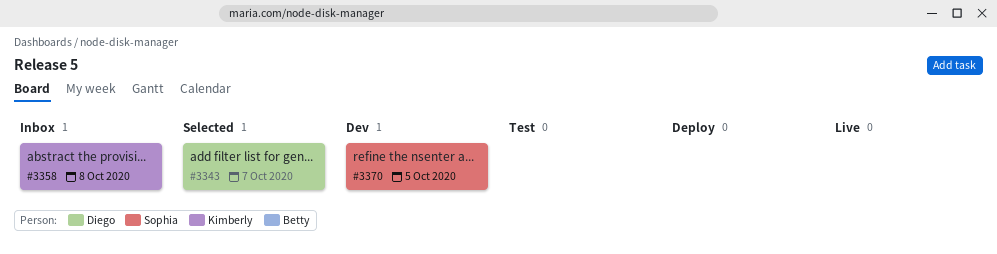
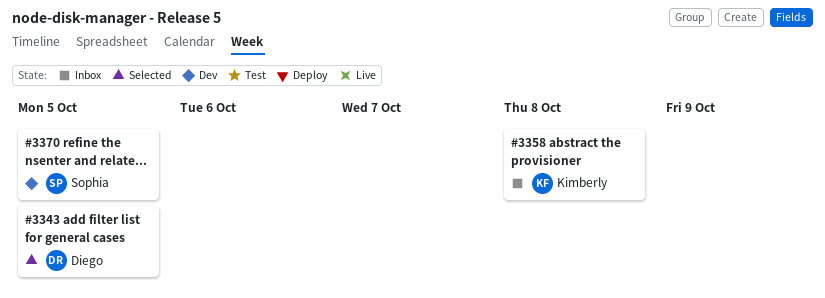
#3343, due: Oct 7 -> Oct 5

